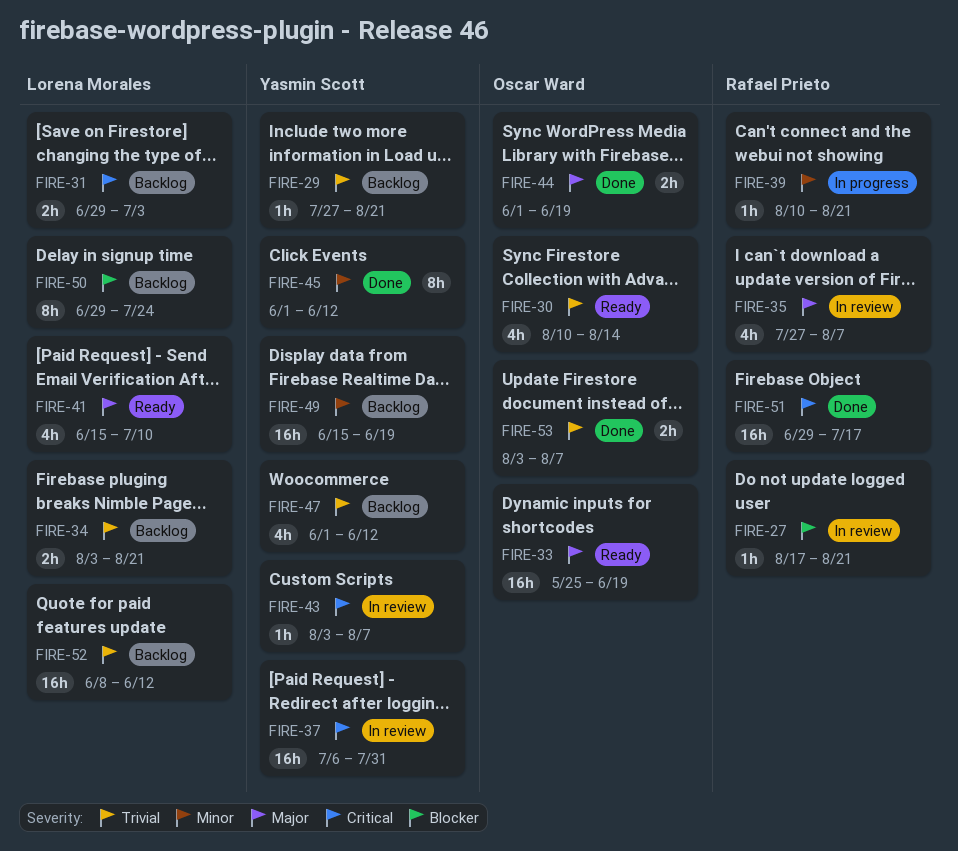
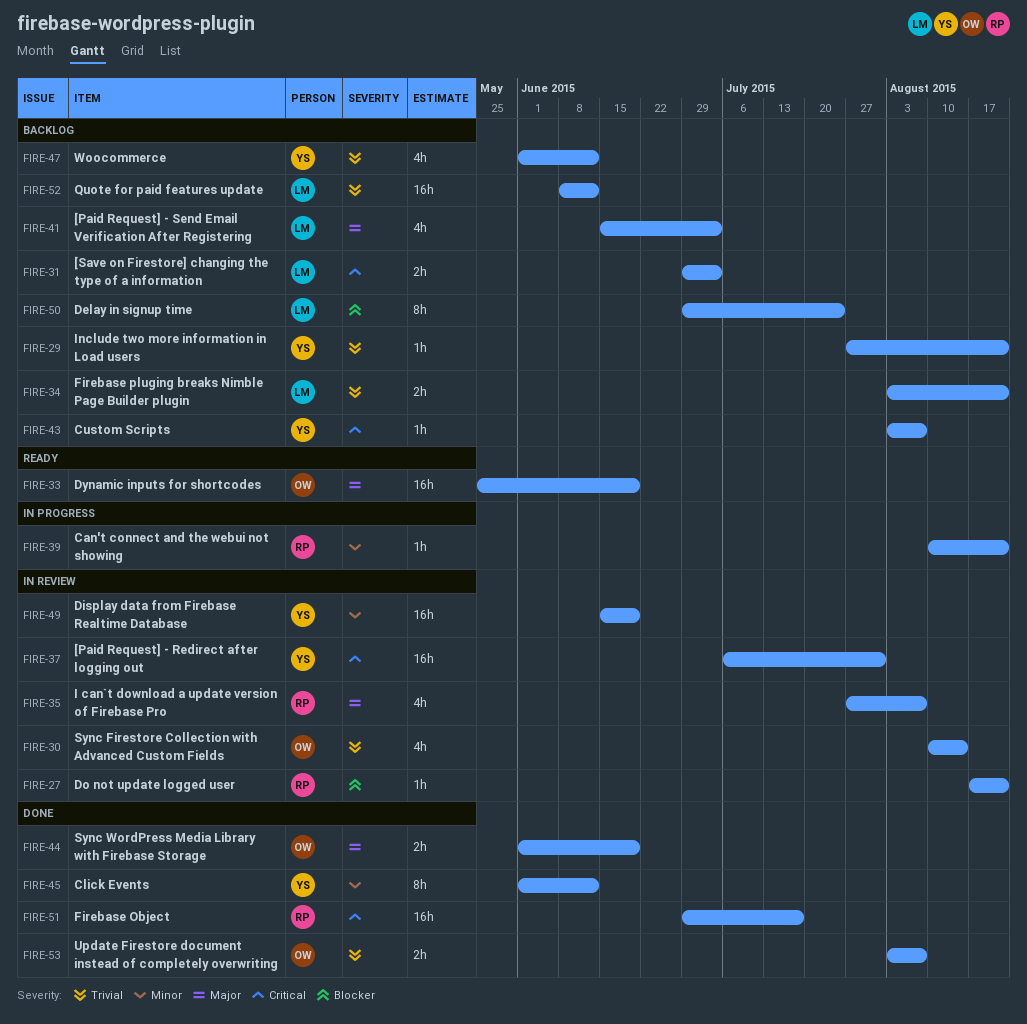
FIRE-30, status: Ready -> In review
FIRE-41, status: Ready -> Backlog
FIRE-41, due: Jul 10 -> Jul 3
FIRE-43, status: In review -> Backlog
FIRE-49, status: Backlog -> In review

